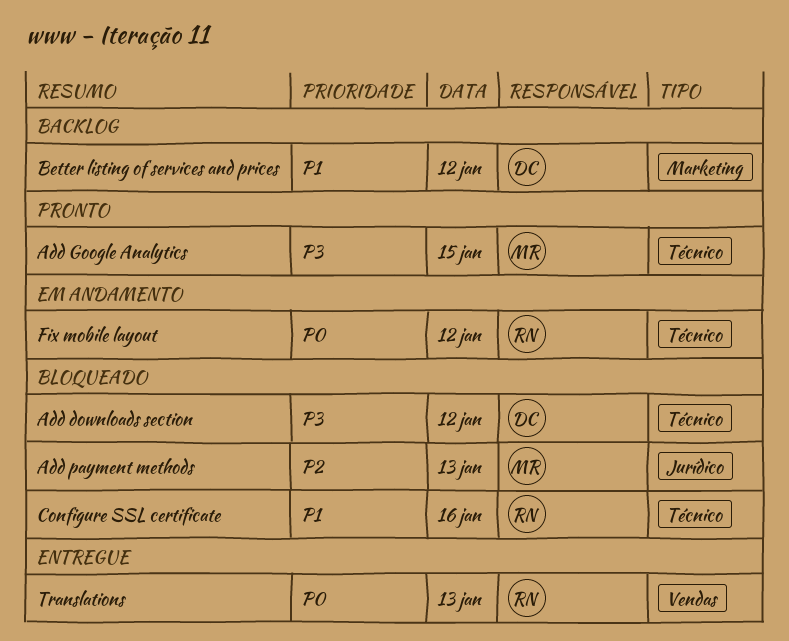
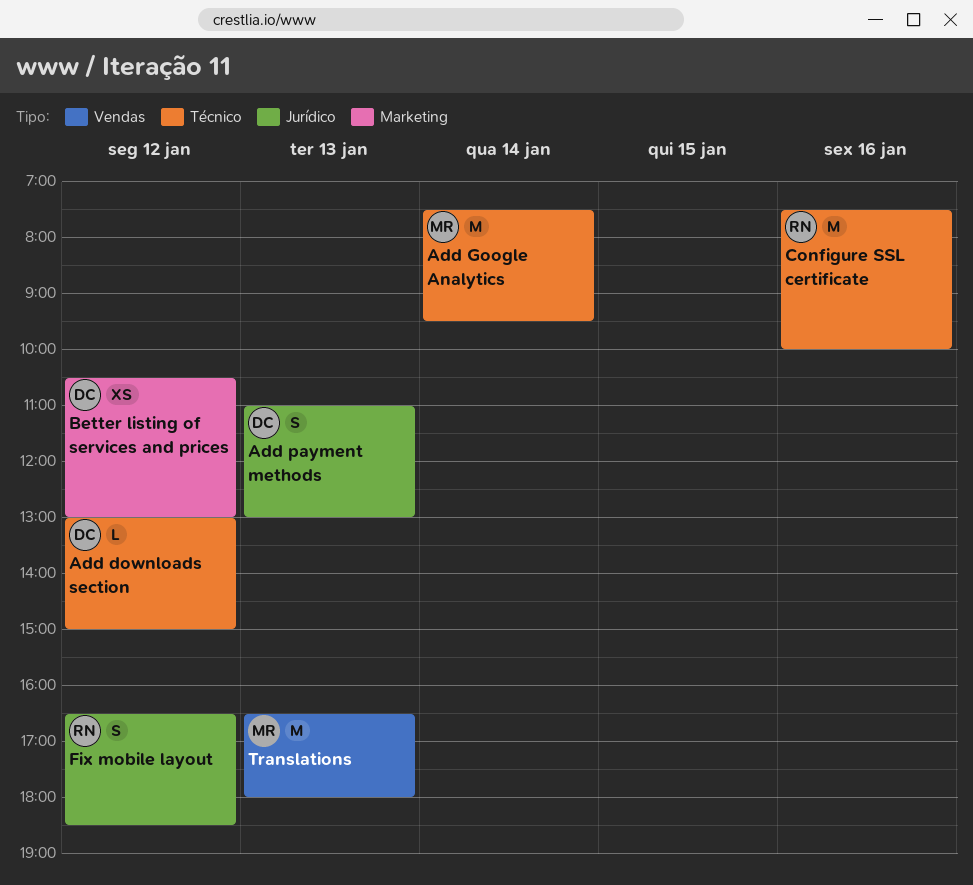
Add Google Analytics, day: Jan 15 -> Jan 14
Add payment methods, owner: MR -> DC
Fix mobile layout, label: Técnico -> Jurídico
Translations, owner: RN -> MR

